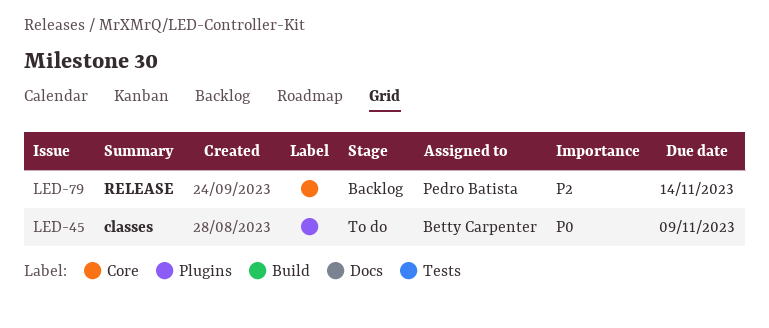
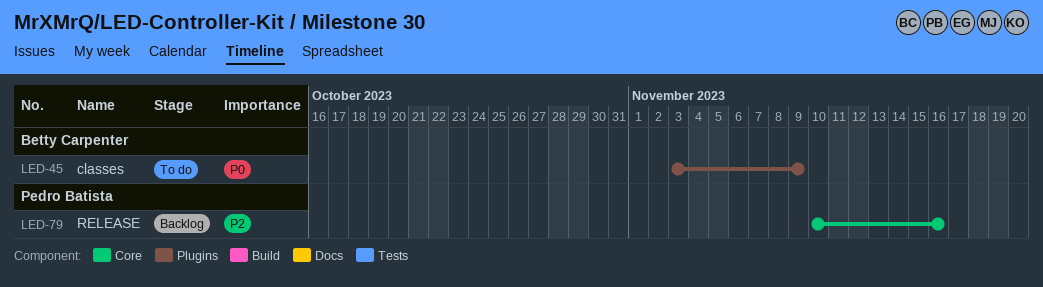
LED-79, due: Nov 14 -> Nov 16

